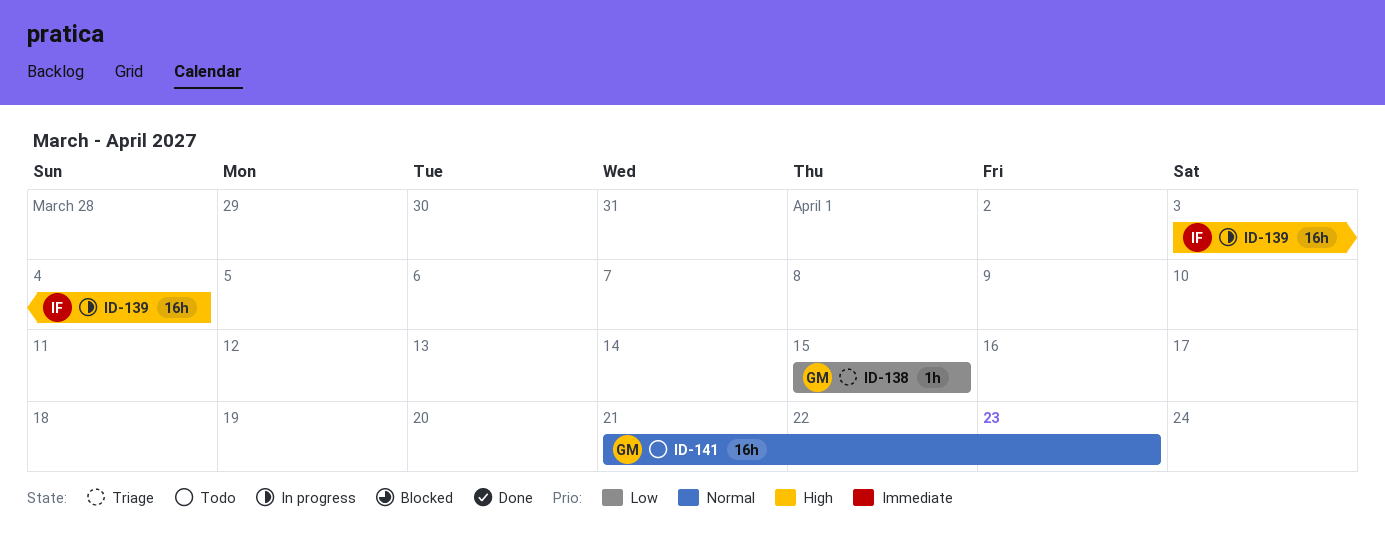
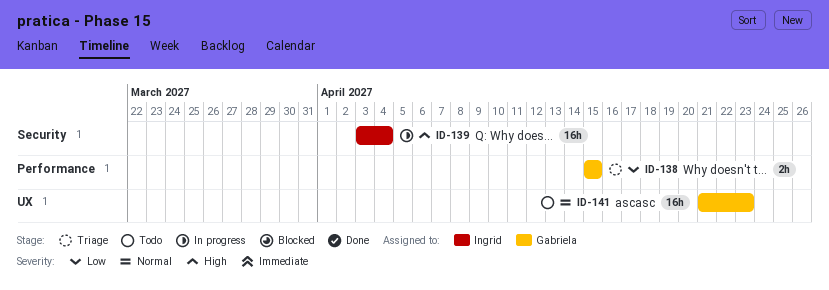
ID-138, estimate: 1h -> 2h

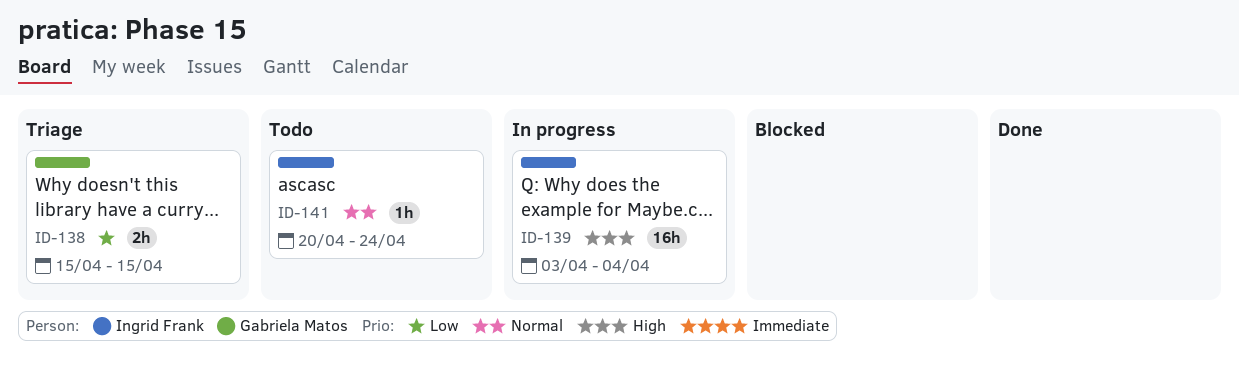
ID-141, owner: Gabriela Matos -> Ingrid Frank
ID-141, estimate: 16h -> 1h
ID-141, start: Apr 21 -> Apr 20
ID-141, due: Apr 23 -> Apr 24

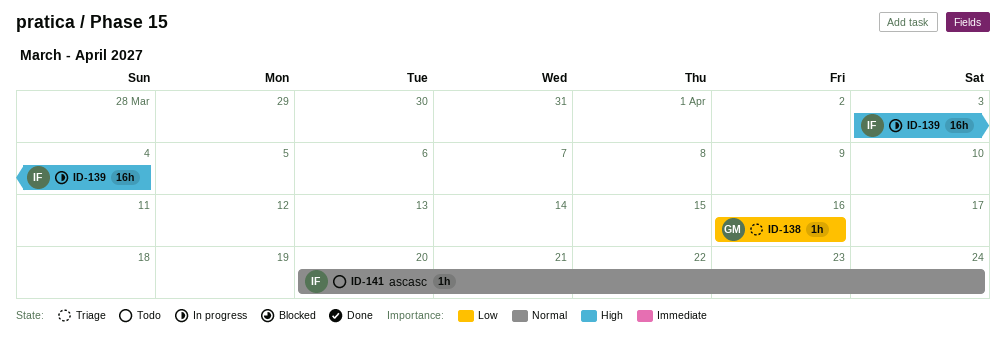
ID-138, estimate: 2h -> 1h
ID-138, start: Apr 15 -> Apr 16
ID-138, due: Apr 15 -> Apr 16

